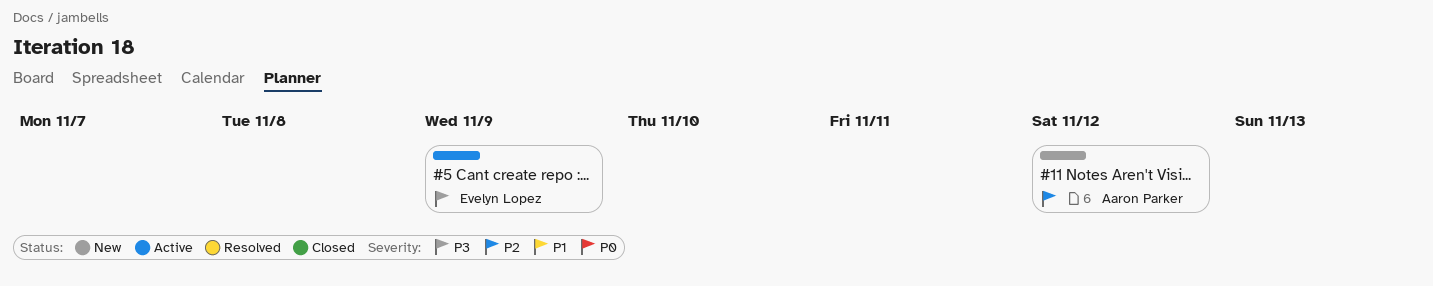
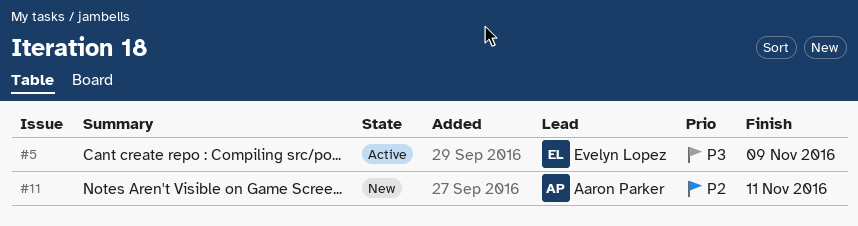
#11, due: Nov 12 -> Nov 11

